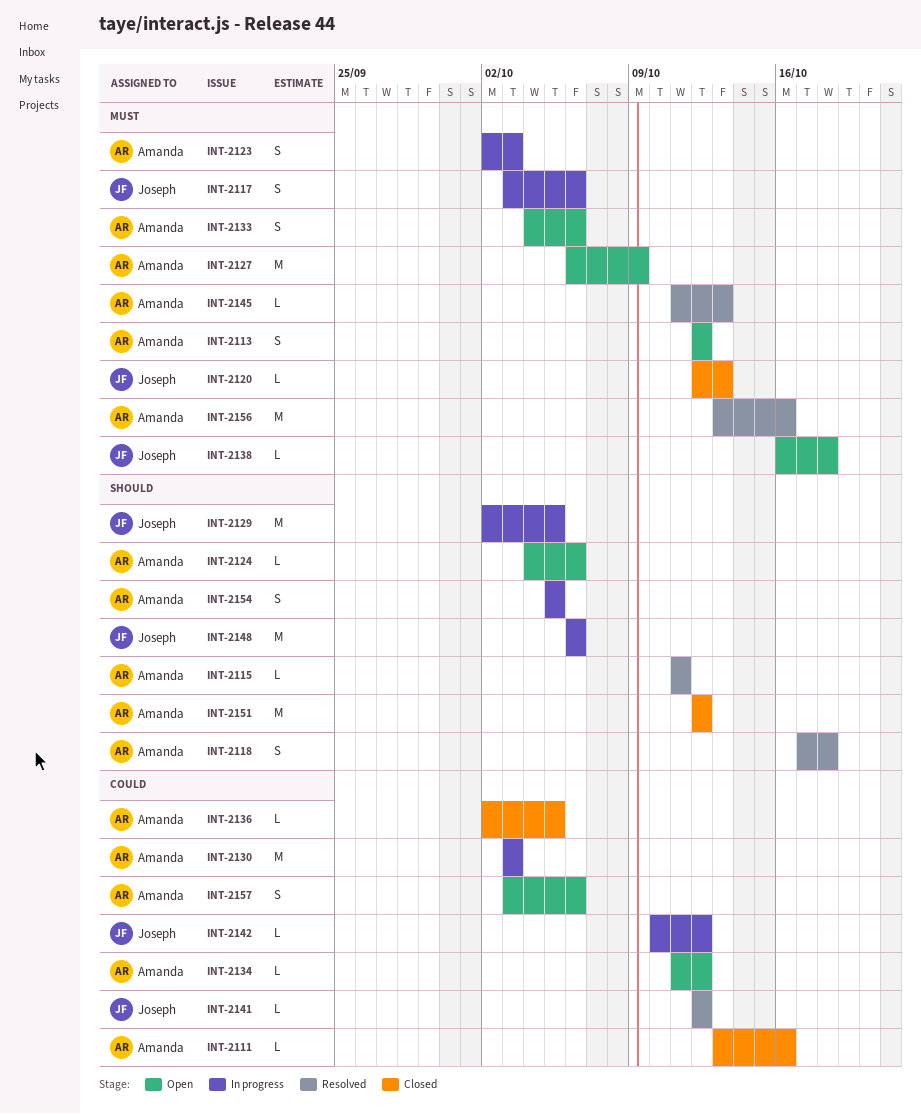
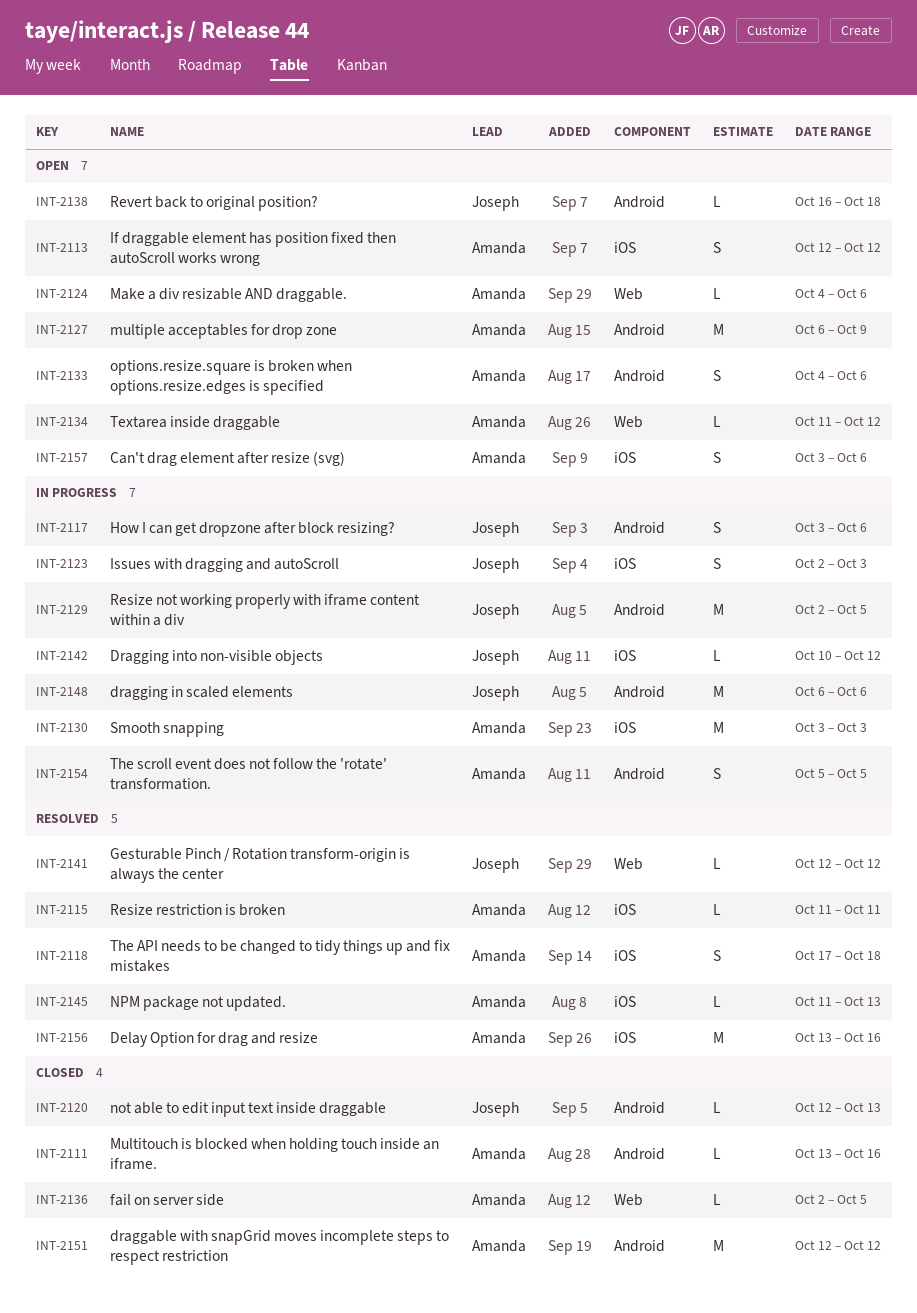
INT-2123, owner: Amanda -> Joseph

